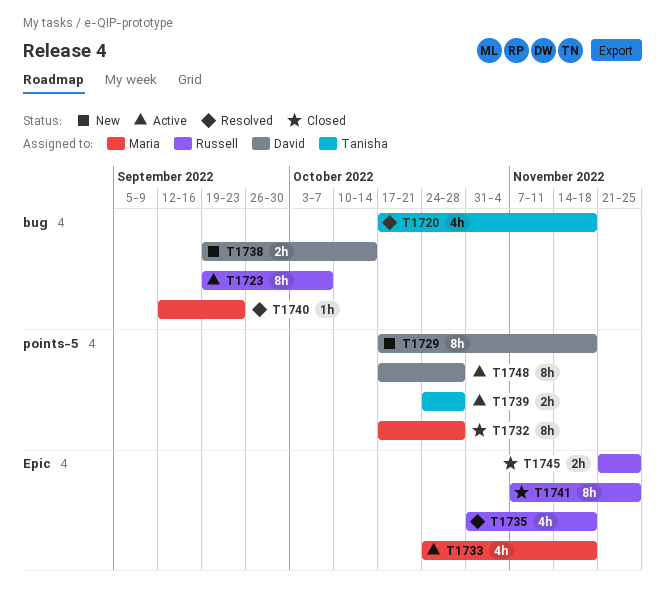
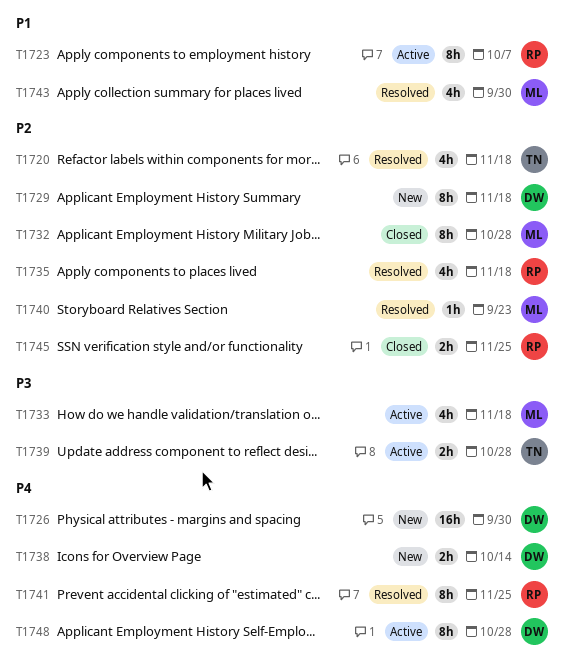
T1726: none -> present
T1741, status: Closed -> Resolved
T1743: none -> present

